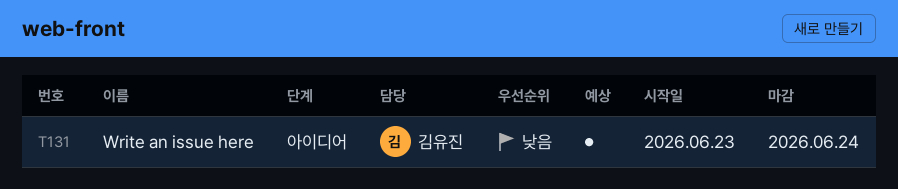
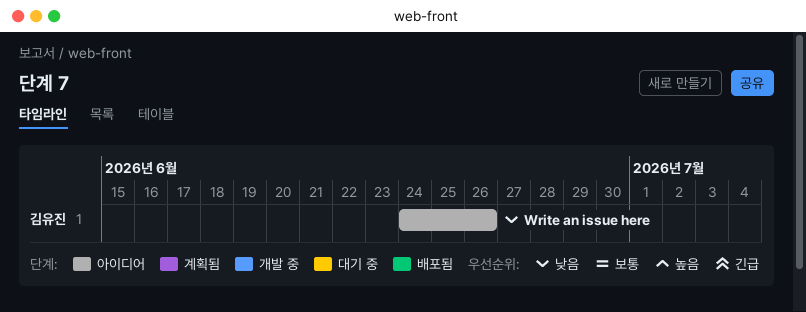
Write an issue here, start: Jun 23 -> Jun 24
Write an issue here, due: Jun 24 -> Jun 26

